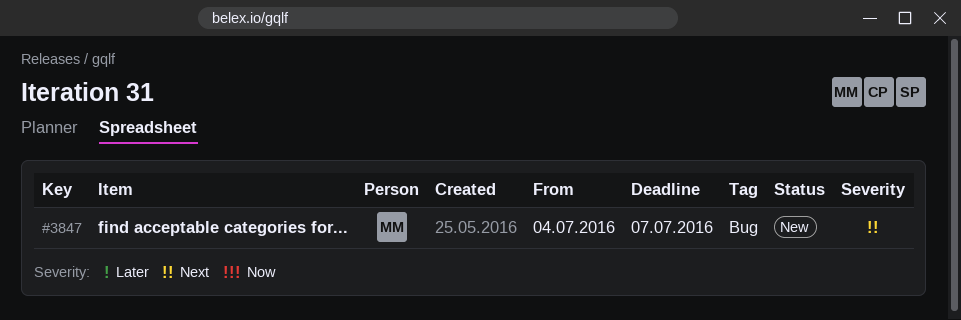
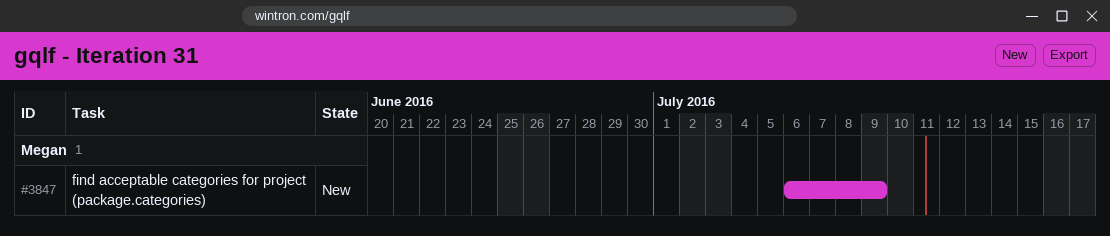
#3847, start: Jul 4 -> Jul 6
#3847, due: Jul 7 -> Jul 9

